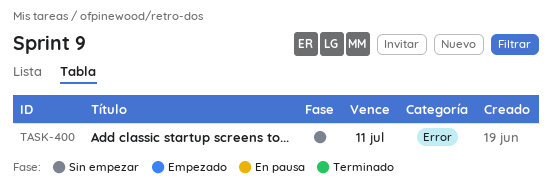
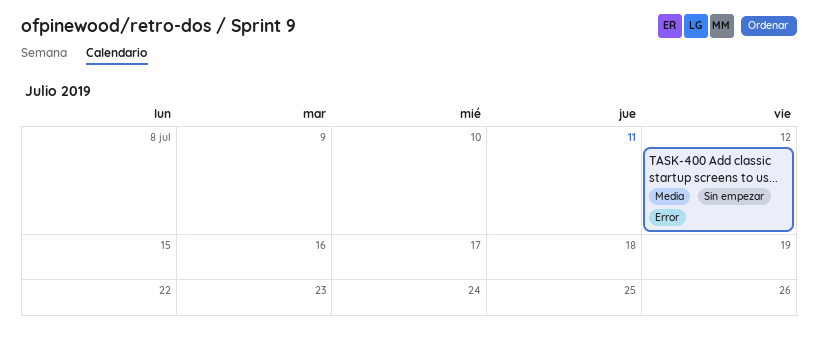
TASK-400, due: Jul 11 -> Jul 12

